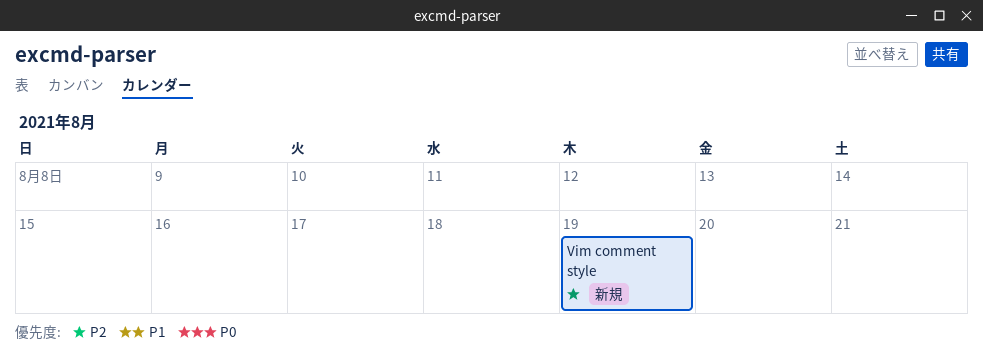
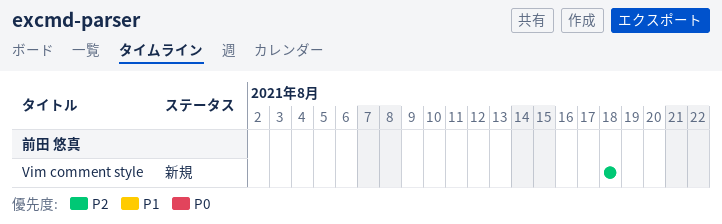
Vim comment style, due: Aug 19 -> Aug 18

